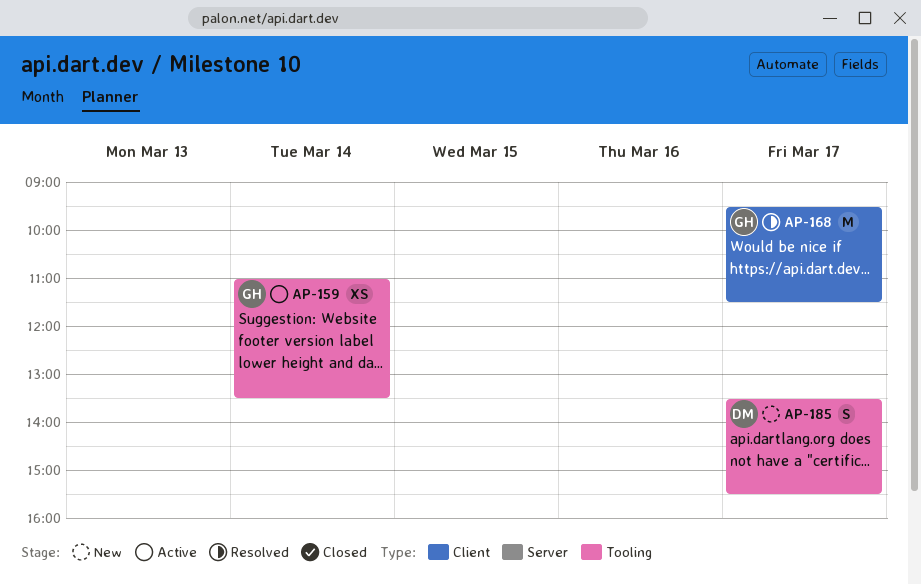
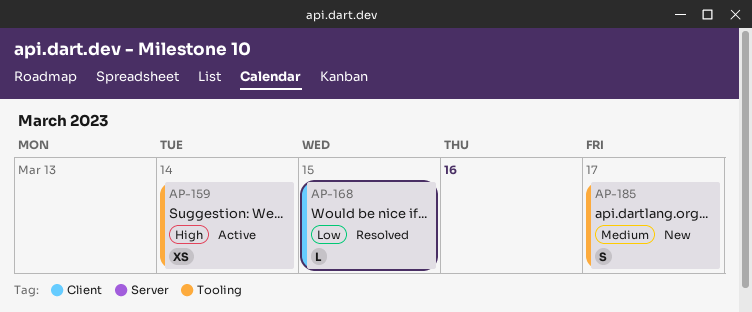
AP-168, estimate: M -> L
AP-168, day: Mar 17 -> Mar 15

